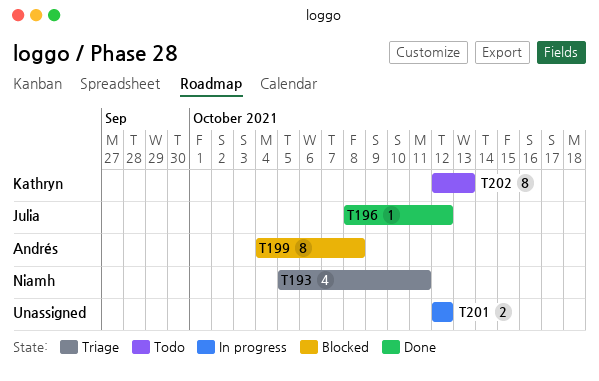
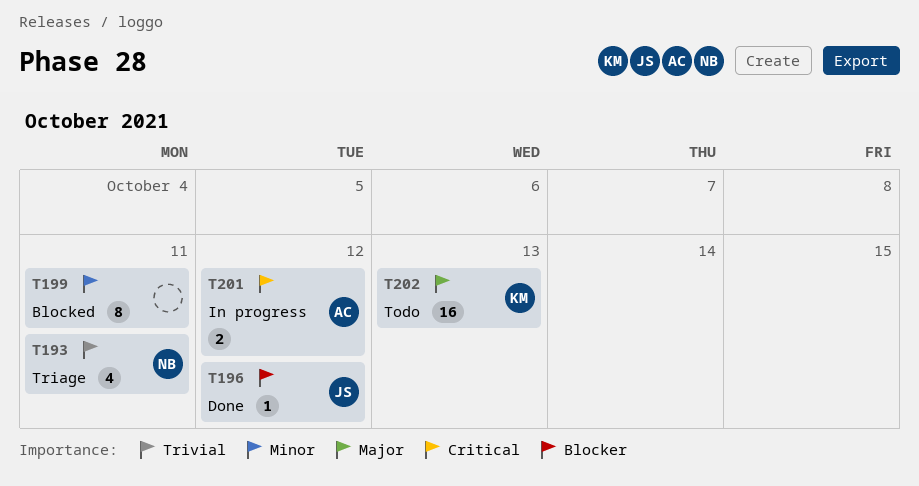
T199, owner: Andrés -> none
T199, due: Oct 8 -> Oct 11
T201, owner: none -> Andrés
T202, estimate: 8 -> 16

